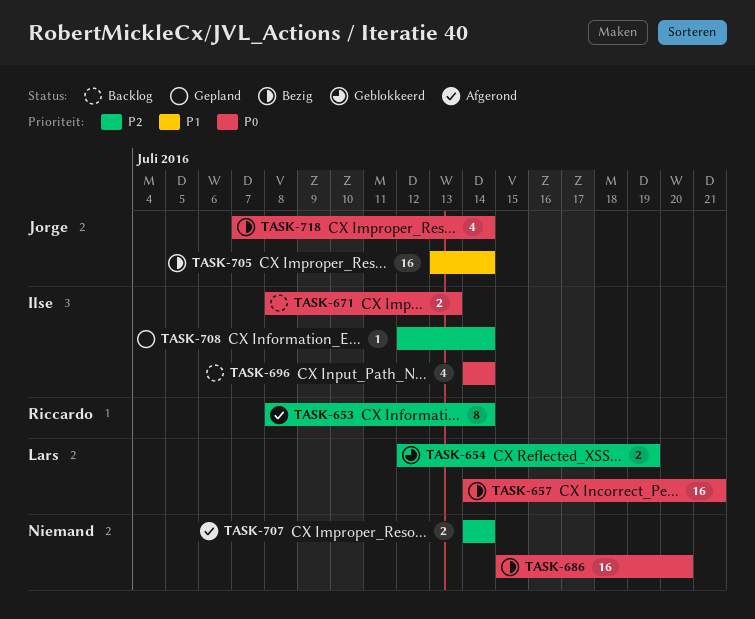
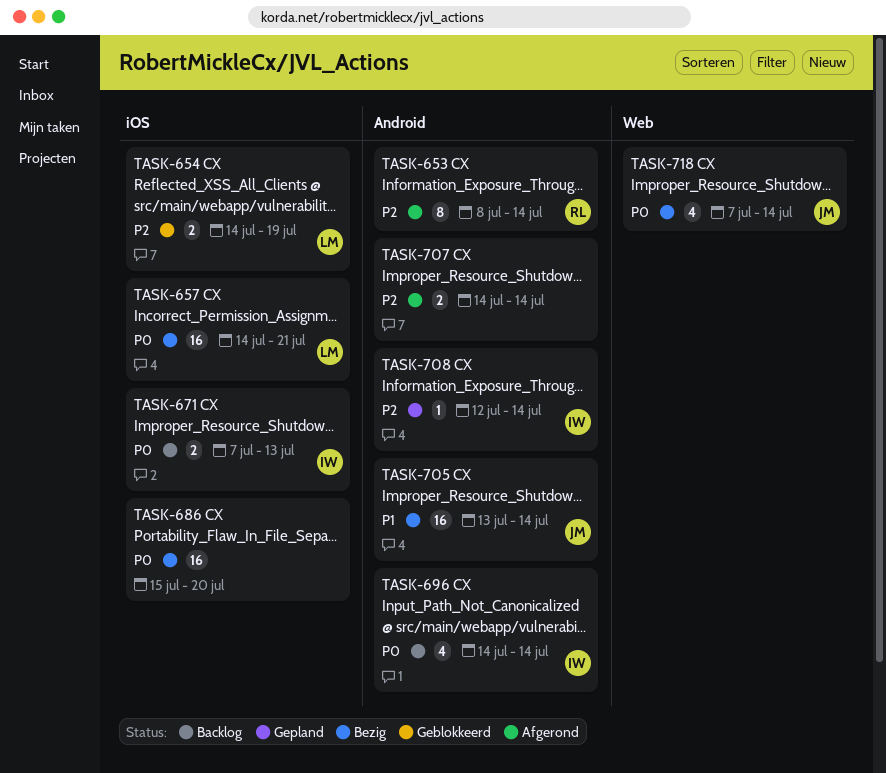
TASK-654, start: Jul 12 -> Jul 14
TASK-671, start: Jul 8 -> Jul 7

